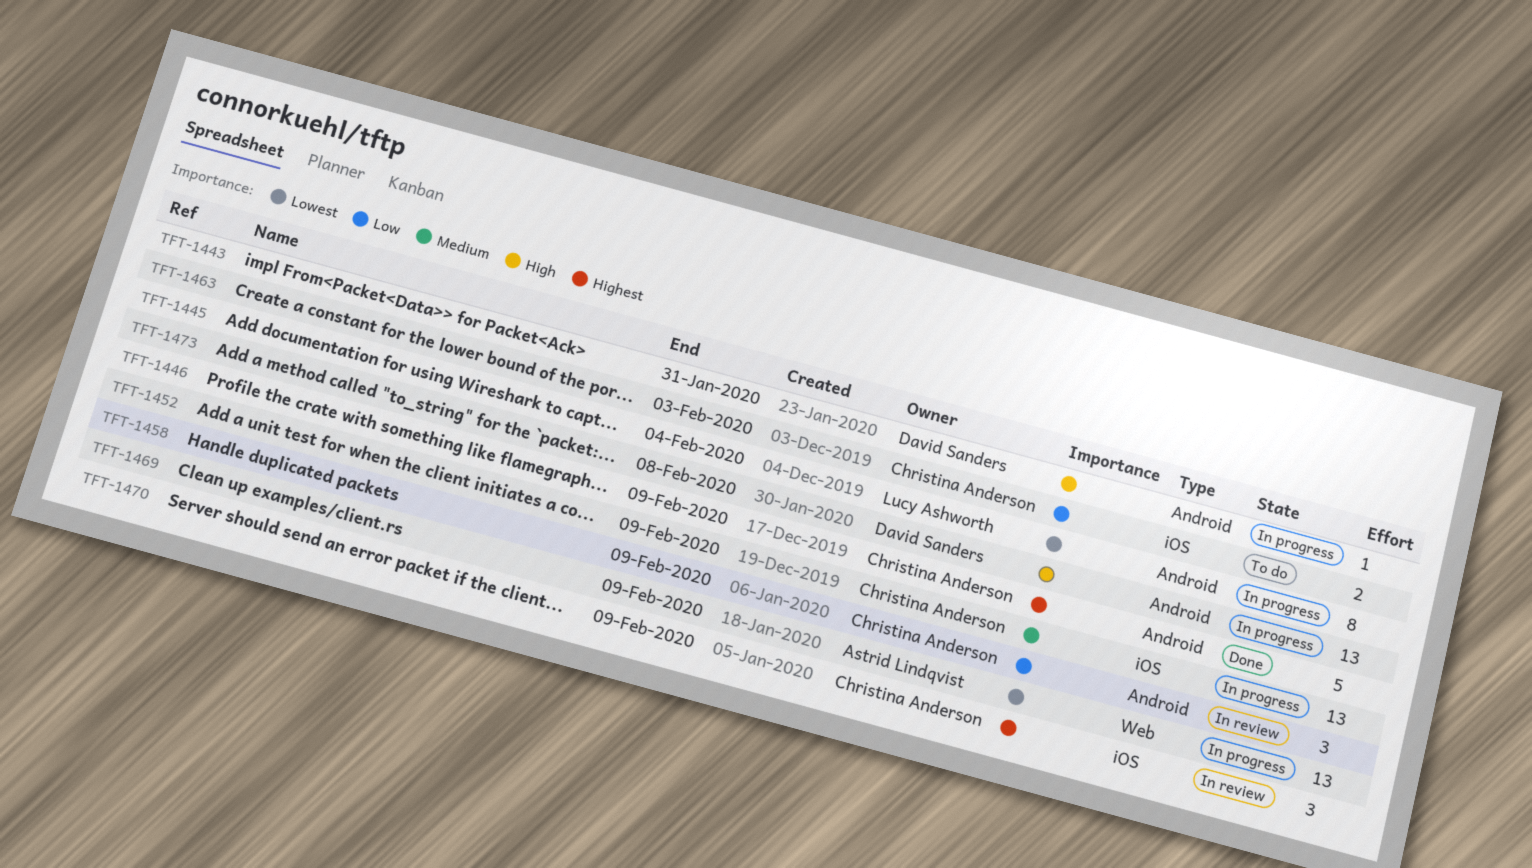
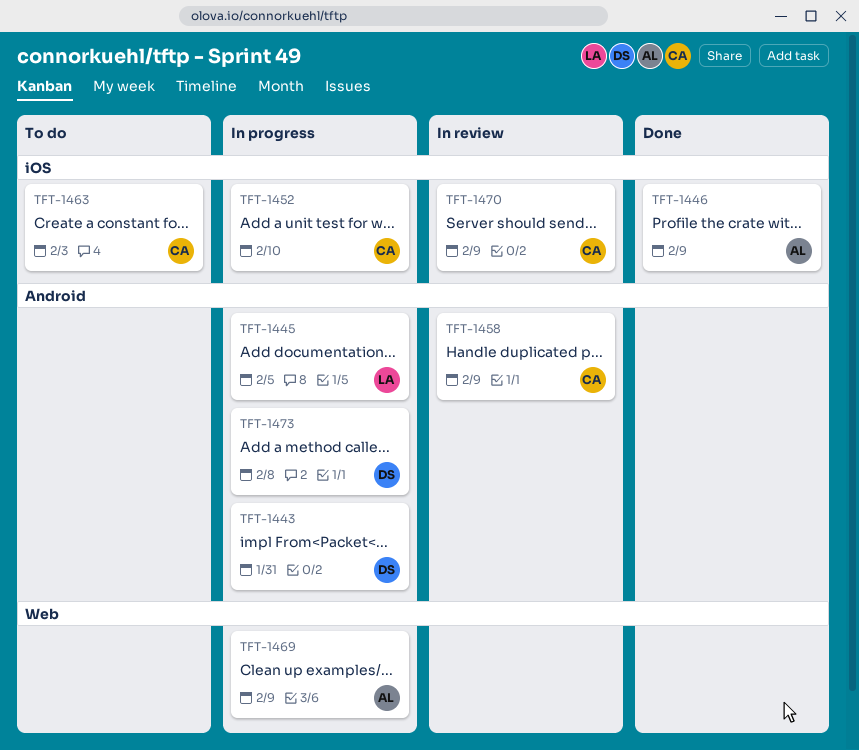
TFT-1445, due: Feb 4 -> Feb 5
TFT-1446, owner: Christina Anderson -> Astrid Lindqvist
TFT-1446, label: Android -> iOS
TFT-1452, due: Feb 9 -> Feb 10

